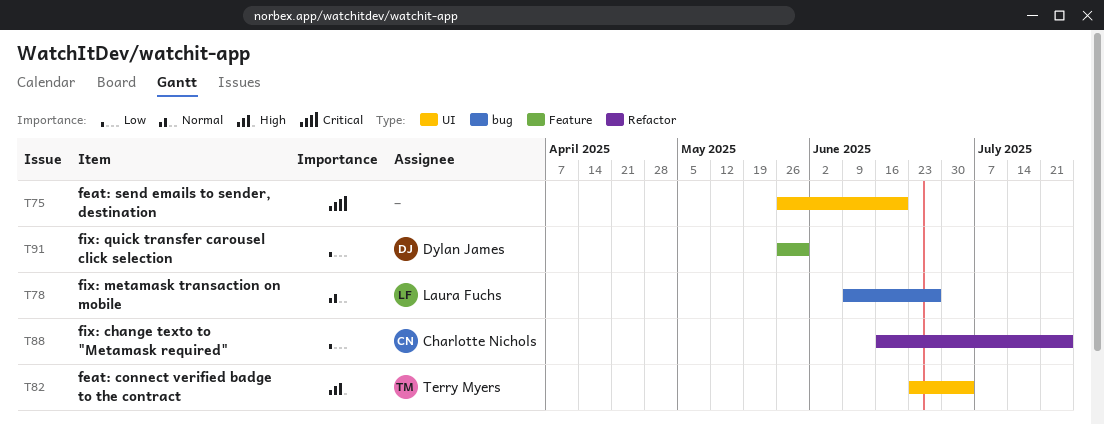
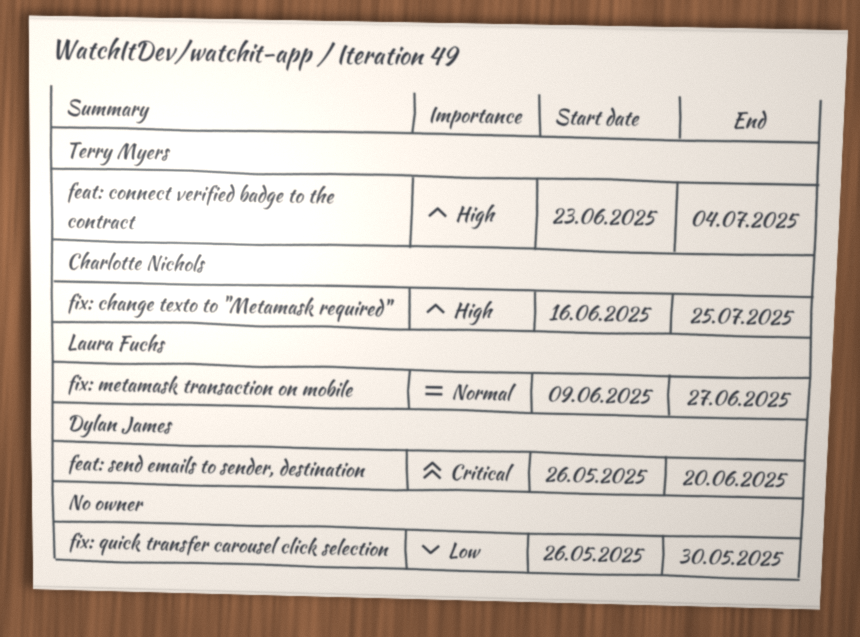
feat: send emails to sender, destination, owner: none -> Dylan James
fix: change texto to "Metamask required", priority: Low -> High
fix: quick transfer carousel click selection, owner: Dylan James -> none

